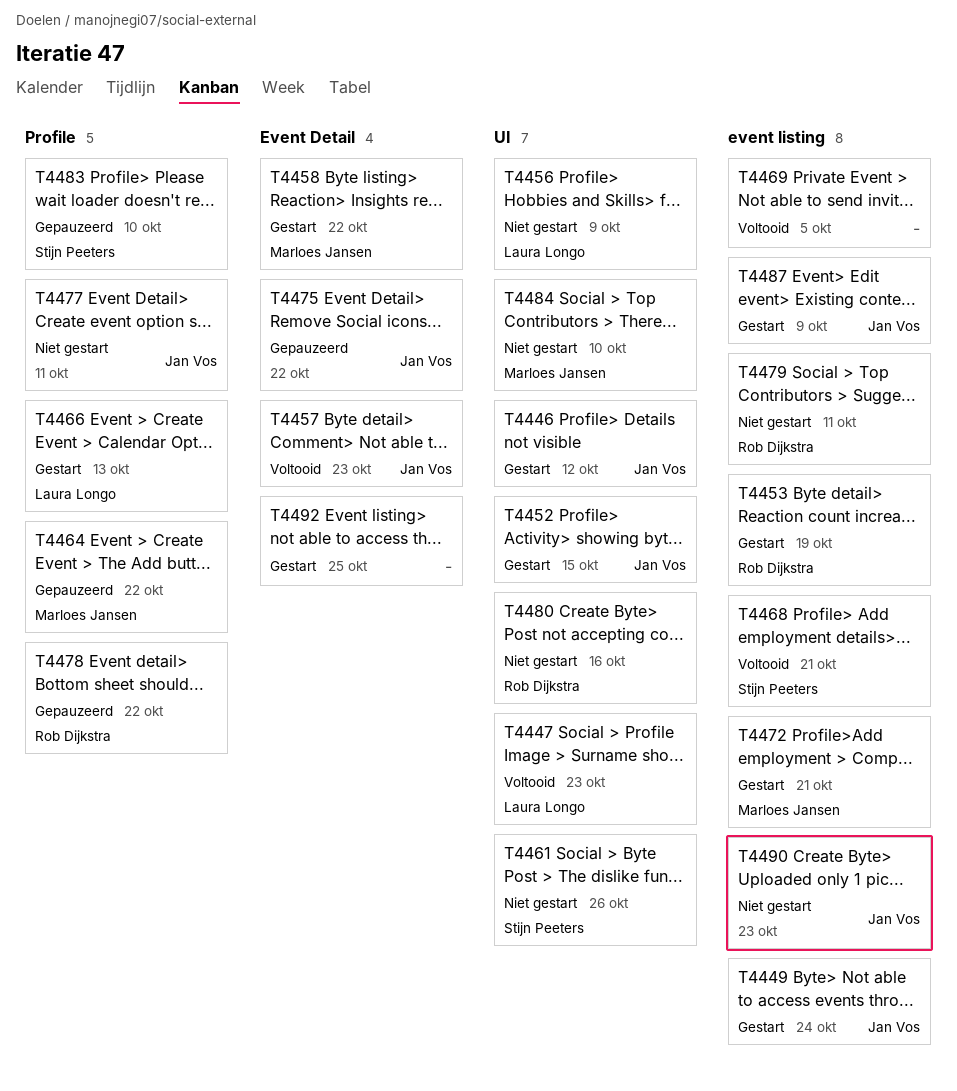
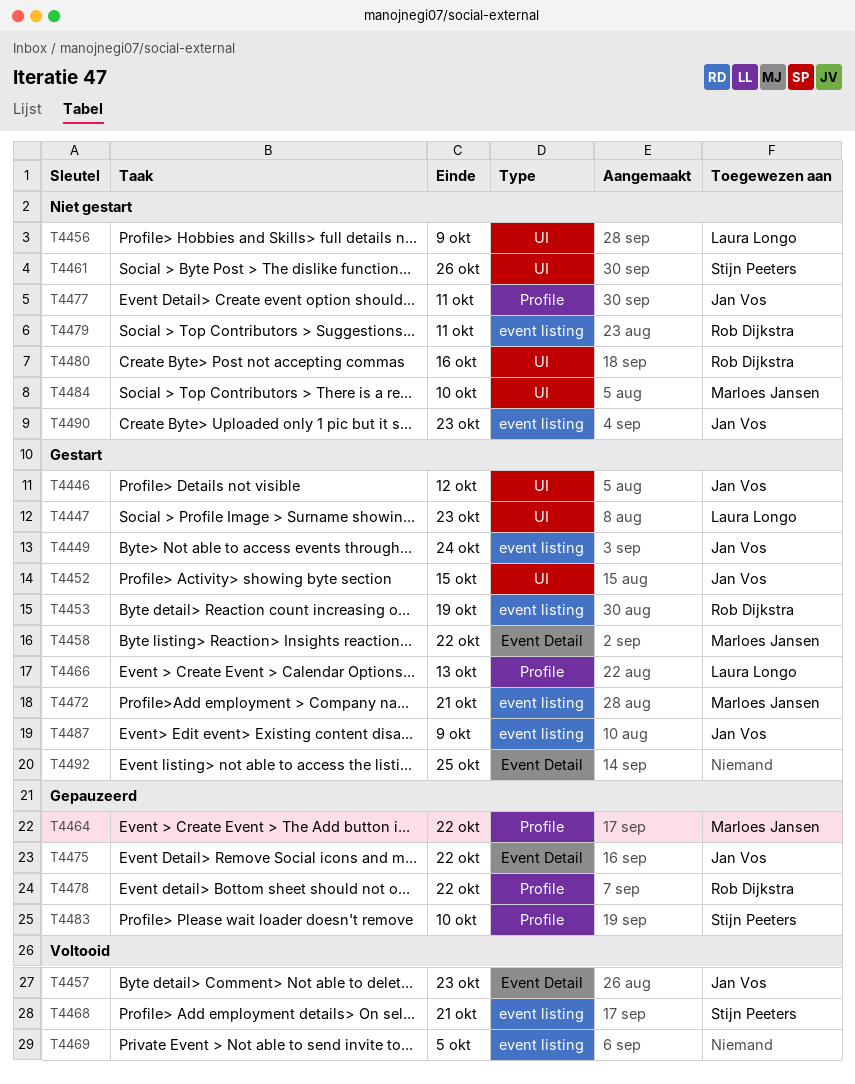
T4447, status: Voltooid -> Gestart

